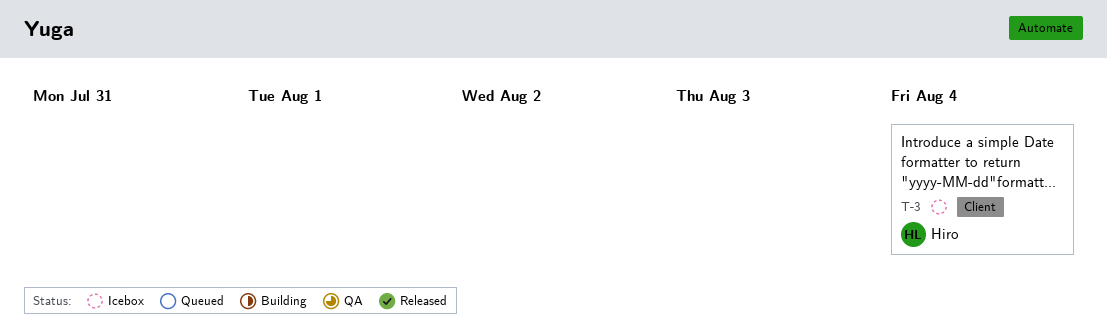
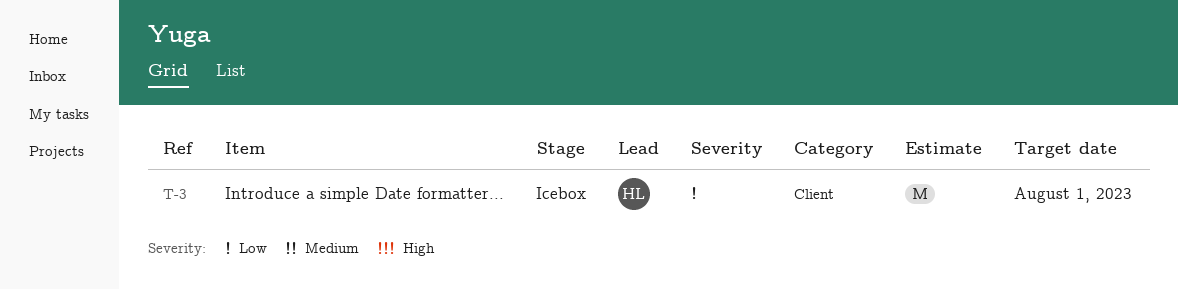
T-3, due: Aug 4 -> Aug 1

